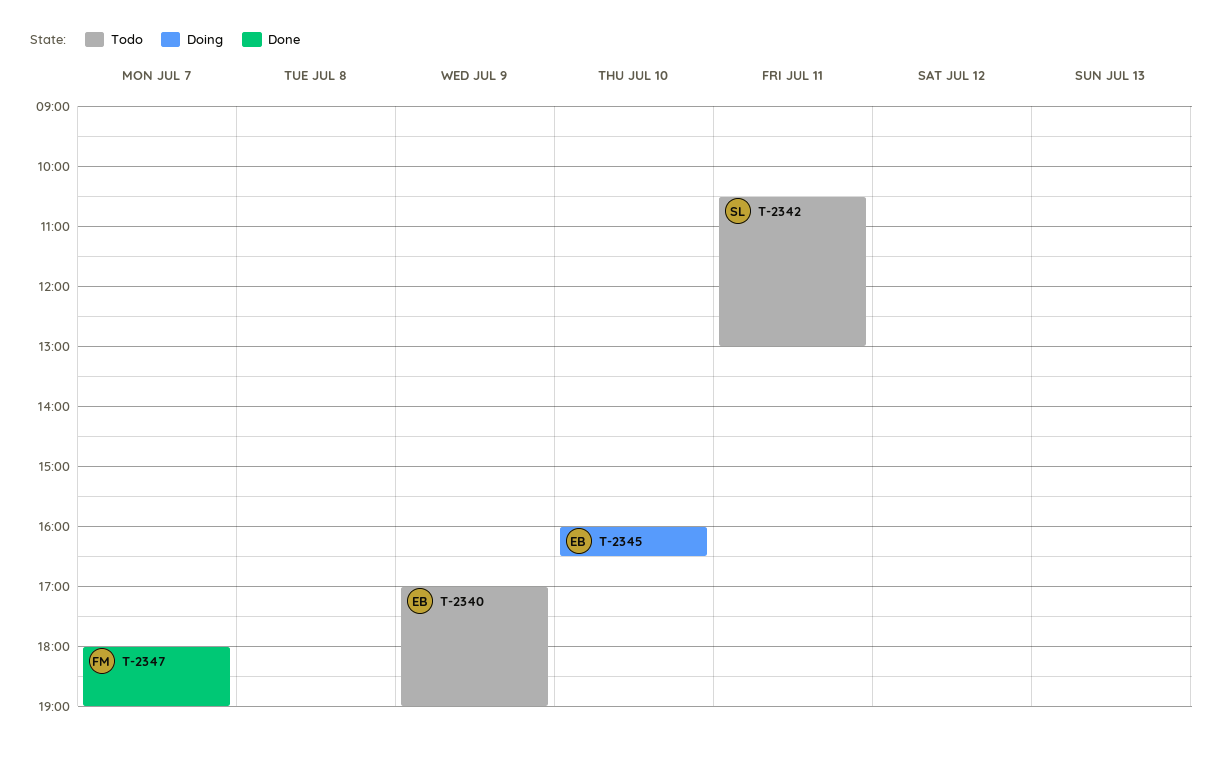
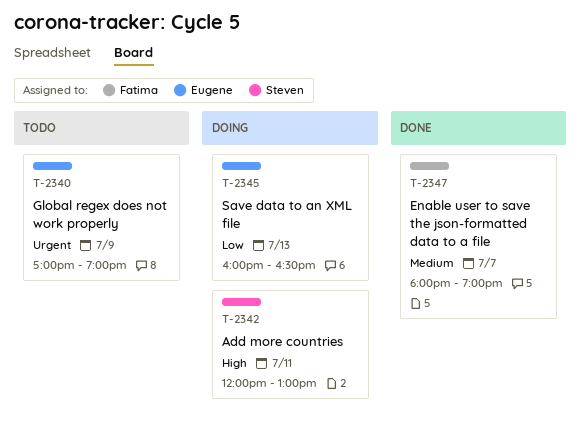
T-2342, status: Todo -> Doing
T-2342, begins: 10:30 -> 12:00
T-2345, day: Jul 10 -> Jul 13

